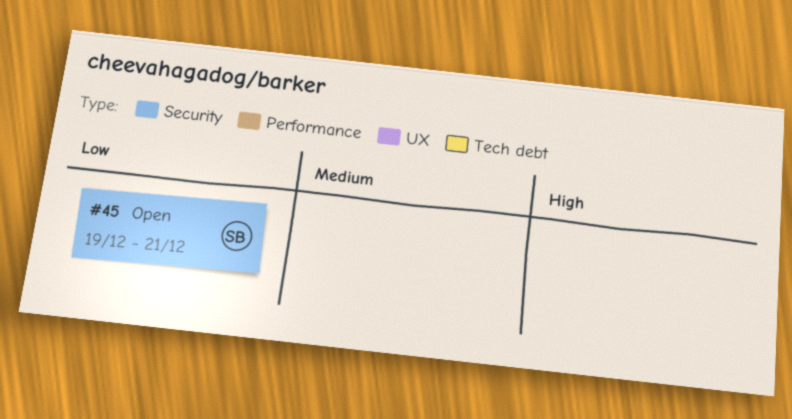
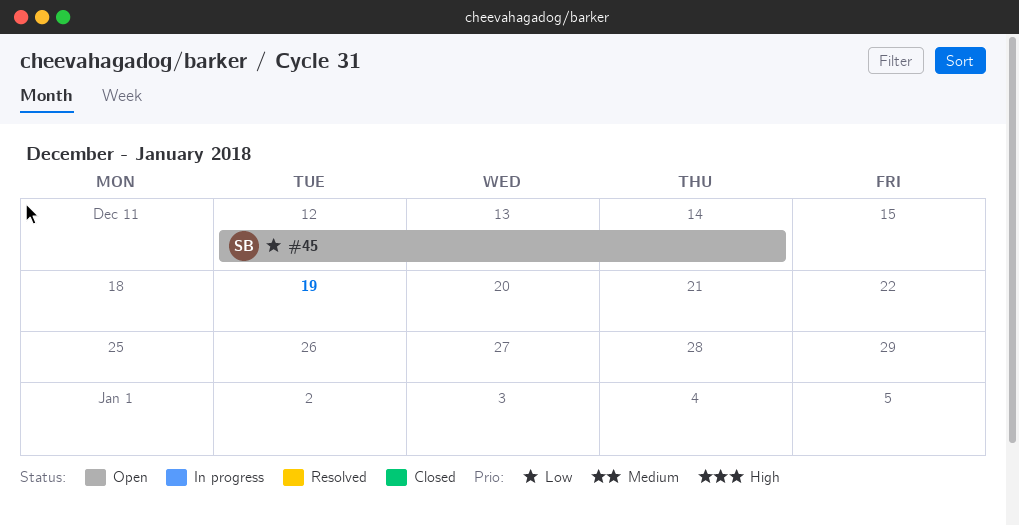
#45, start: Dec 19 -> Dec 12
#45, due: Dec 21 -> Dec 14

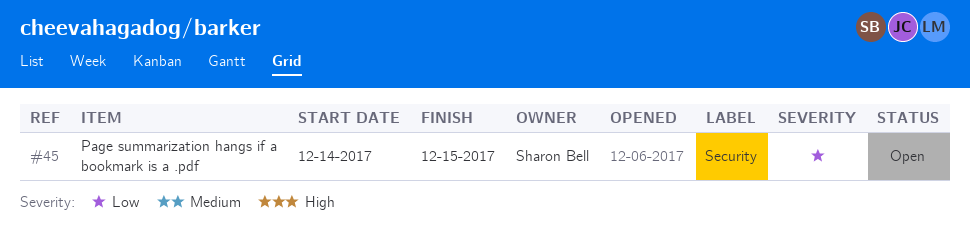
#45, start: Dec 12 -> Dec 14
#45, due: Dec 14 -> Dec 15

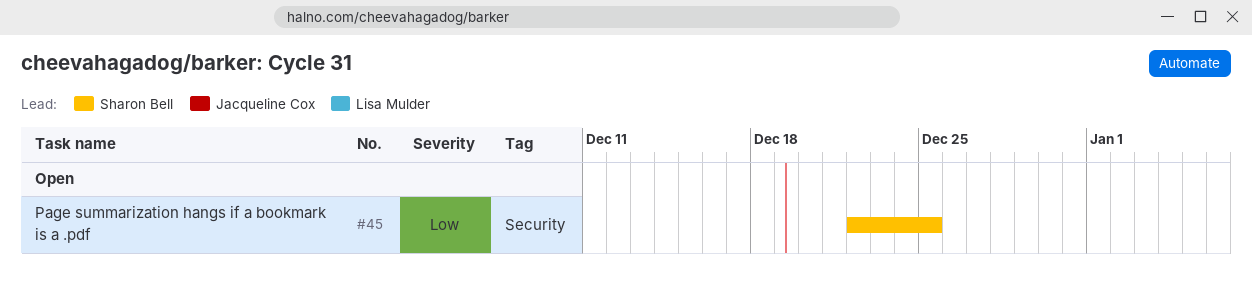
#45, start: Dec 14 -> Dec 22
#45, due: Dec 15 -> Dec 25

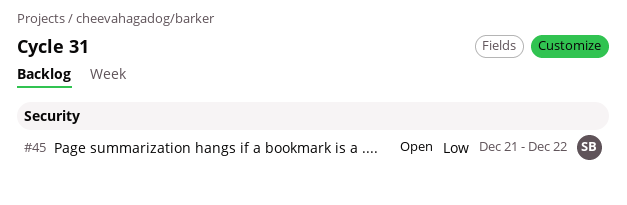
#45, start: Dec 22 -> Dec 21
#45, due: Dec 25 -> Dec 22

